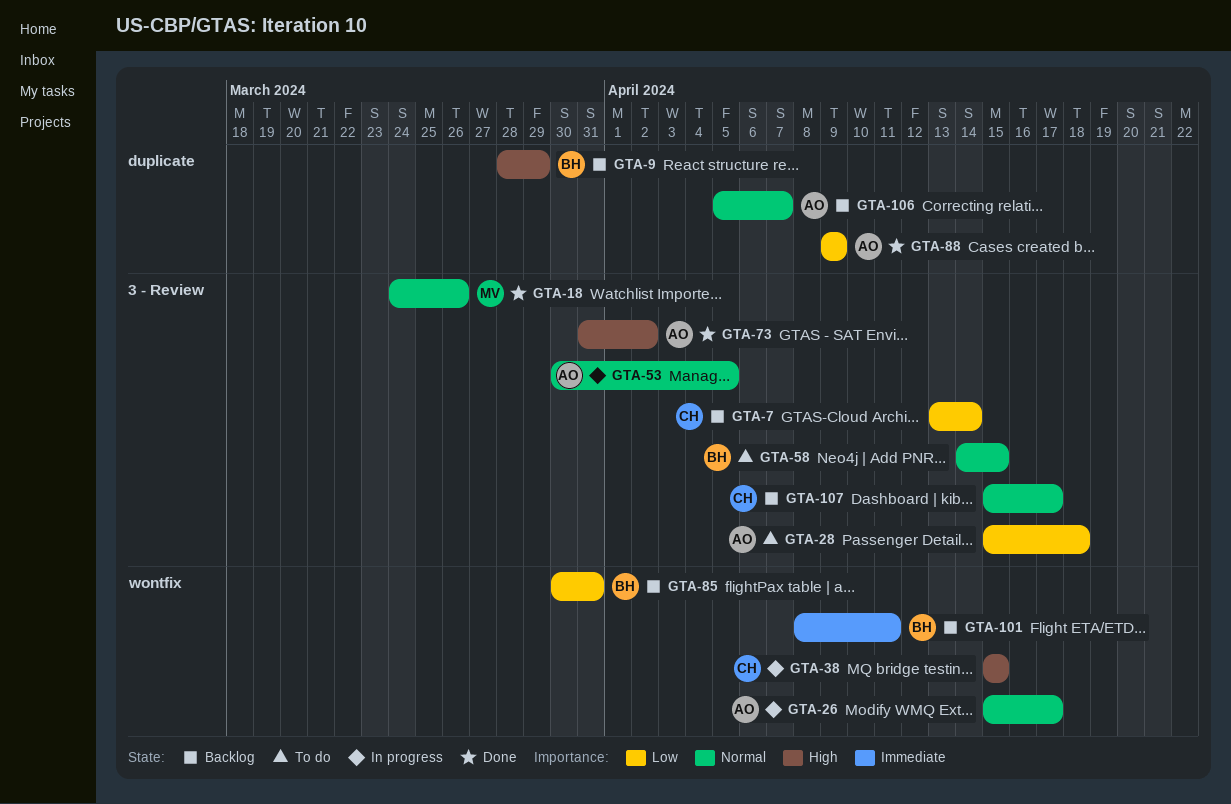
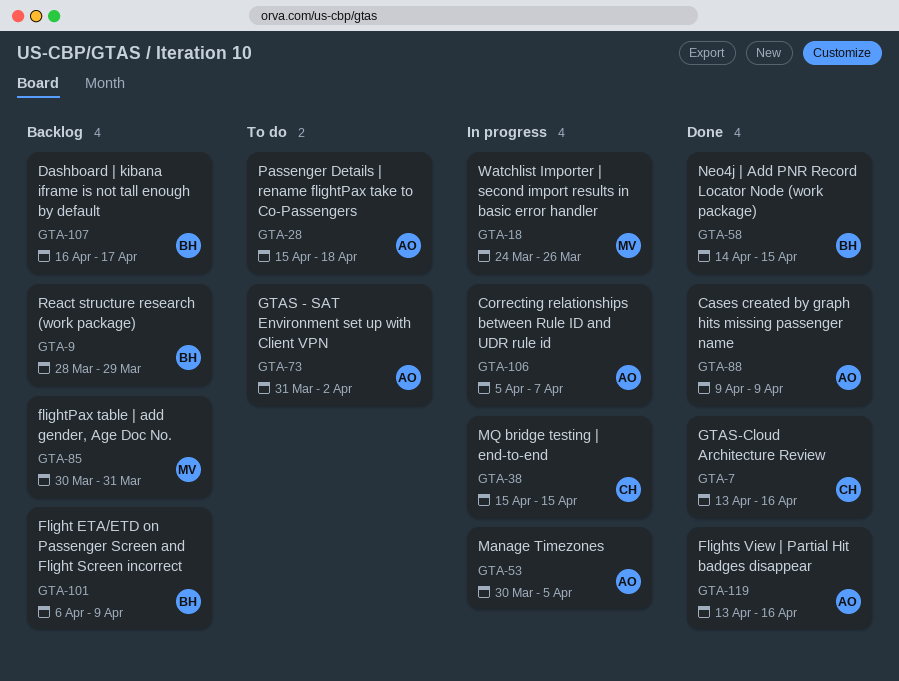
GTA-7, status: Backlog -> Done
GTA-7, due: Apr 14 -> Apr 16
GTA-18, status: Done -> In progress
GTA-26: present -> none
GTA-58, status: To do -> Done
GTA-73, status: Done -> To do
GTA-85, owner: BH -> MV
GTA-101, start: Apr 8 -> Apr 6
GTA-101, due: Apr 11 -> Apr 9
GTA-106, status: Backlog -> In progress
GTA-107, owner: CH -> BH
GTA-107, start: Apr 15 -> Apr 16
GTA-119: none -> present

